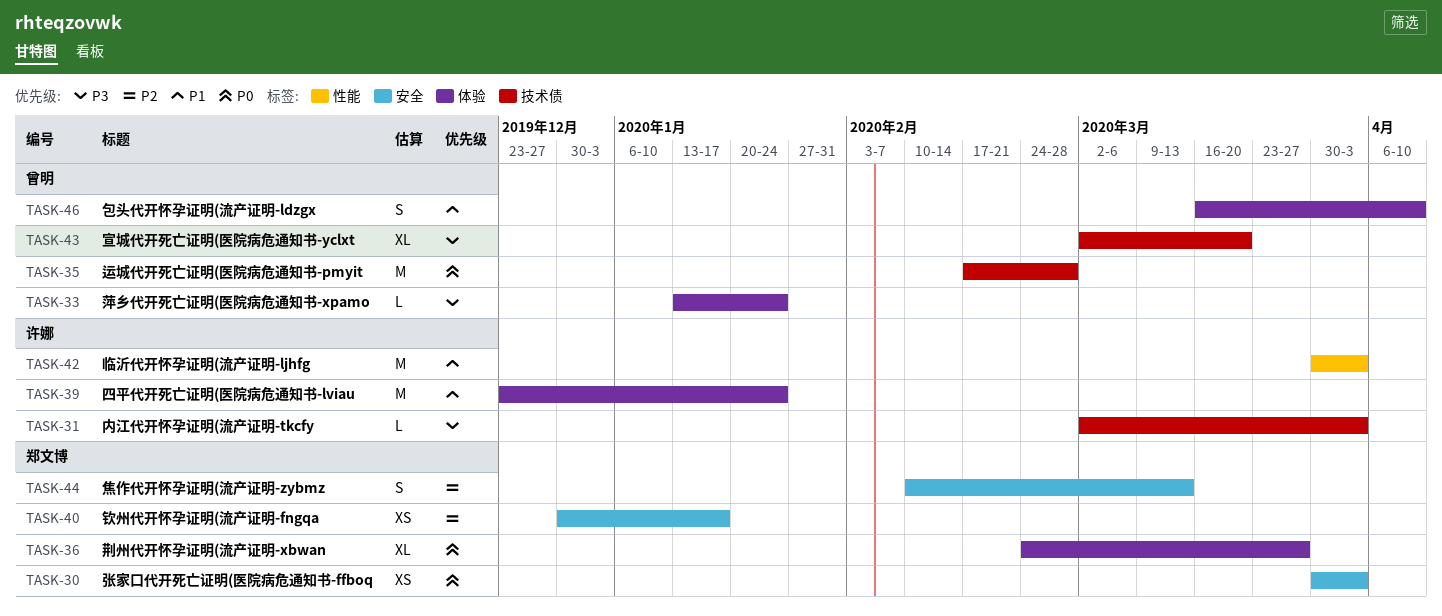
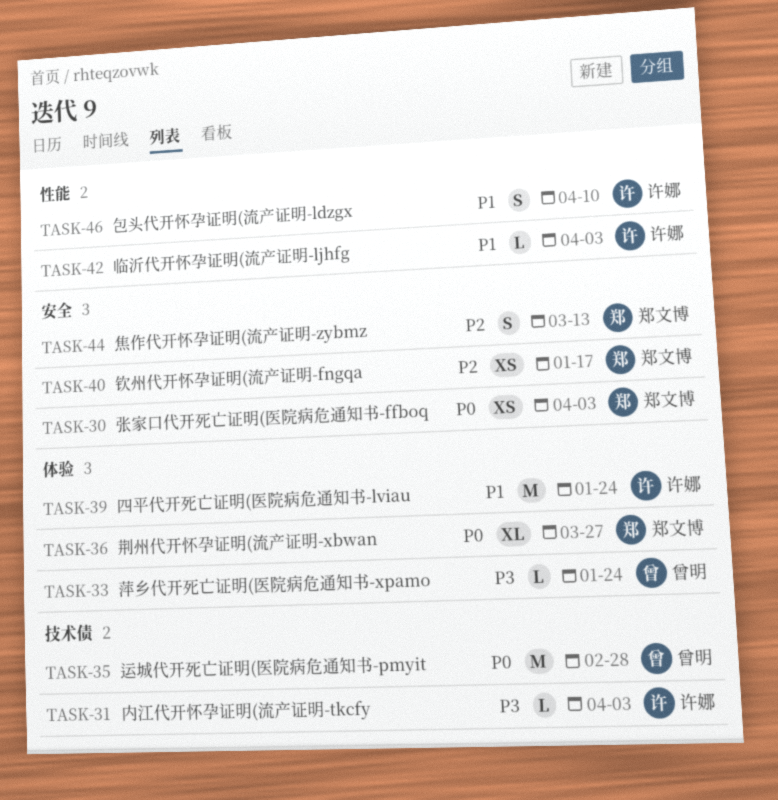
TASK-42, estimate: M -> L
TASK-43: present -> none
TASK-46, owner: 曾明 -> 许娜
TASK-46, label: 体验 -> 性能

